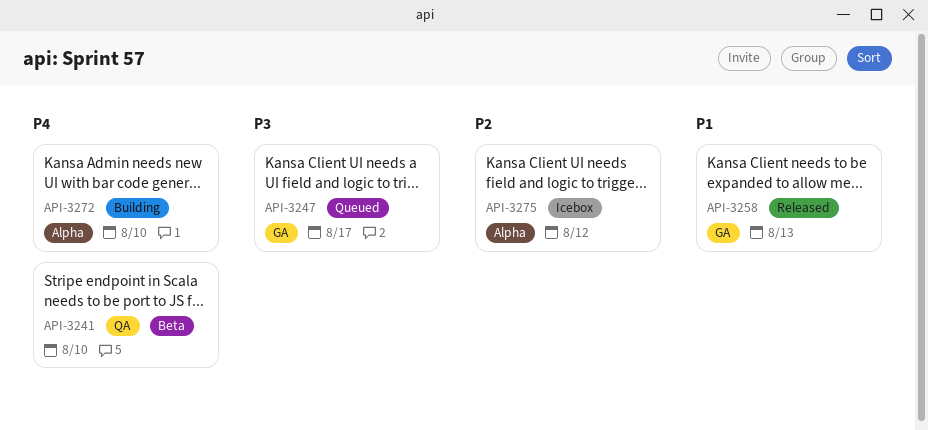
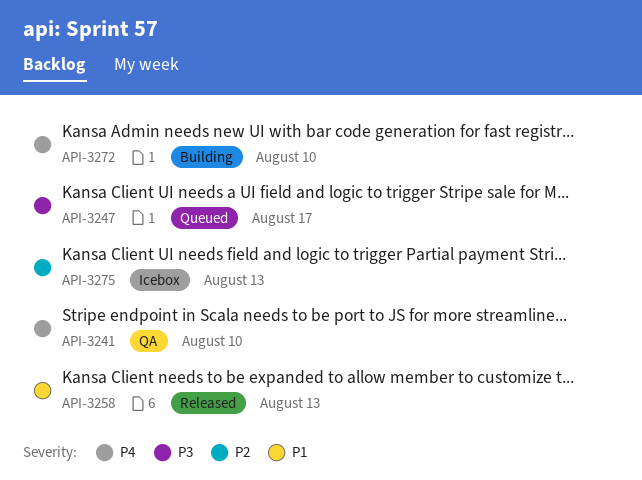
API-3275, due: Aug 12 -> Aug 13

